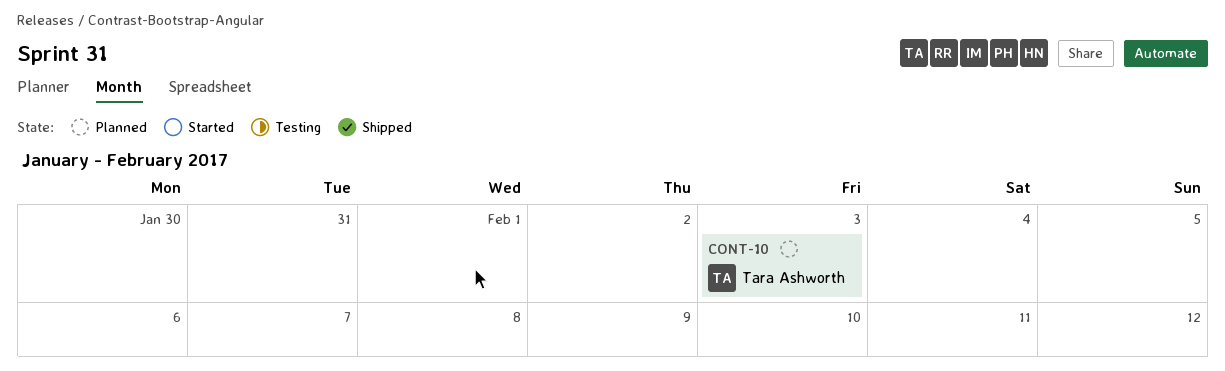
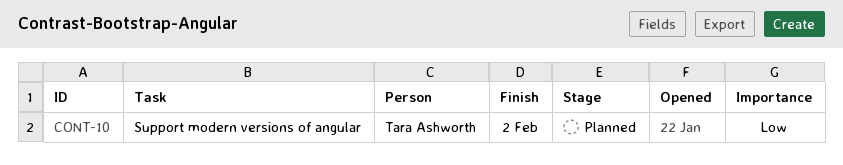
CONT-10, due: Feb 3 -> Feb 2

